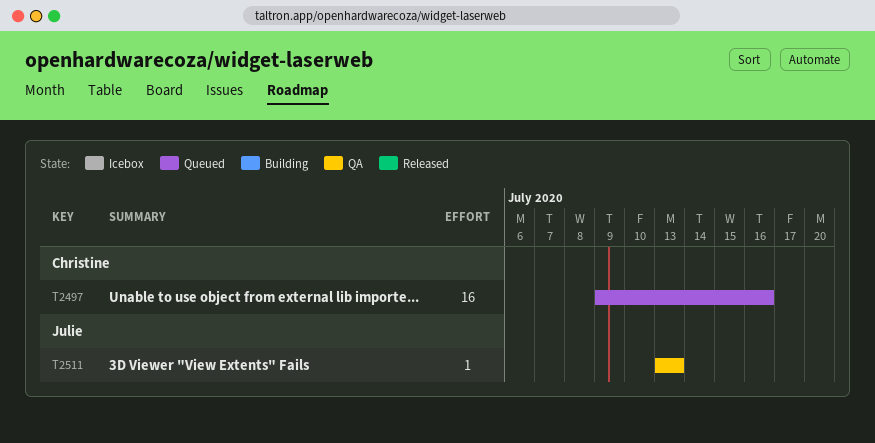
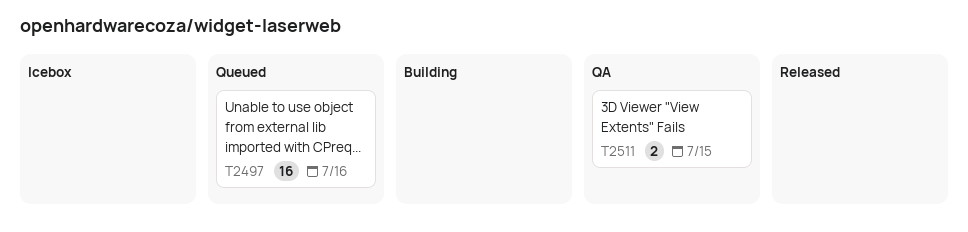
T2511, estimate: 1 -> 2
T2511, due: Jul 13 -> Jul 15

